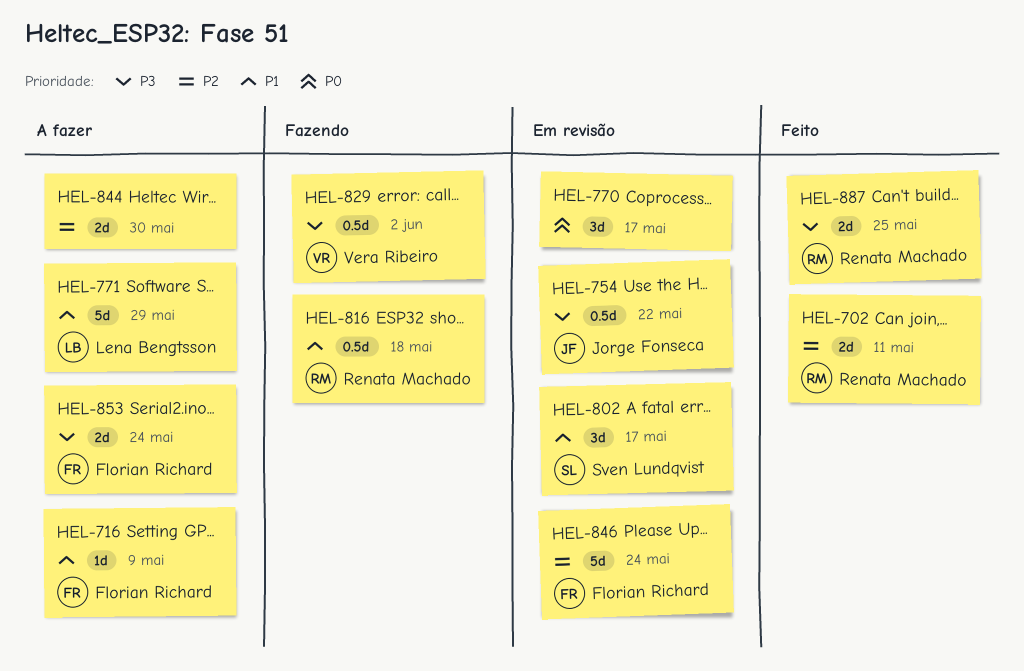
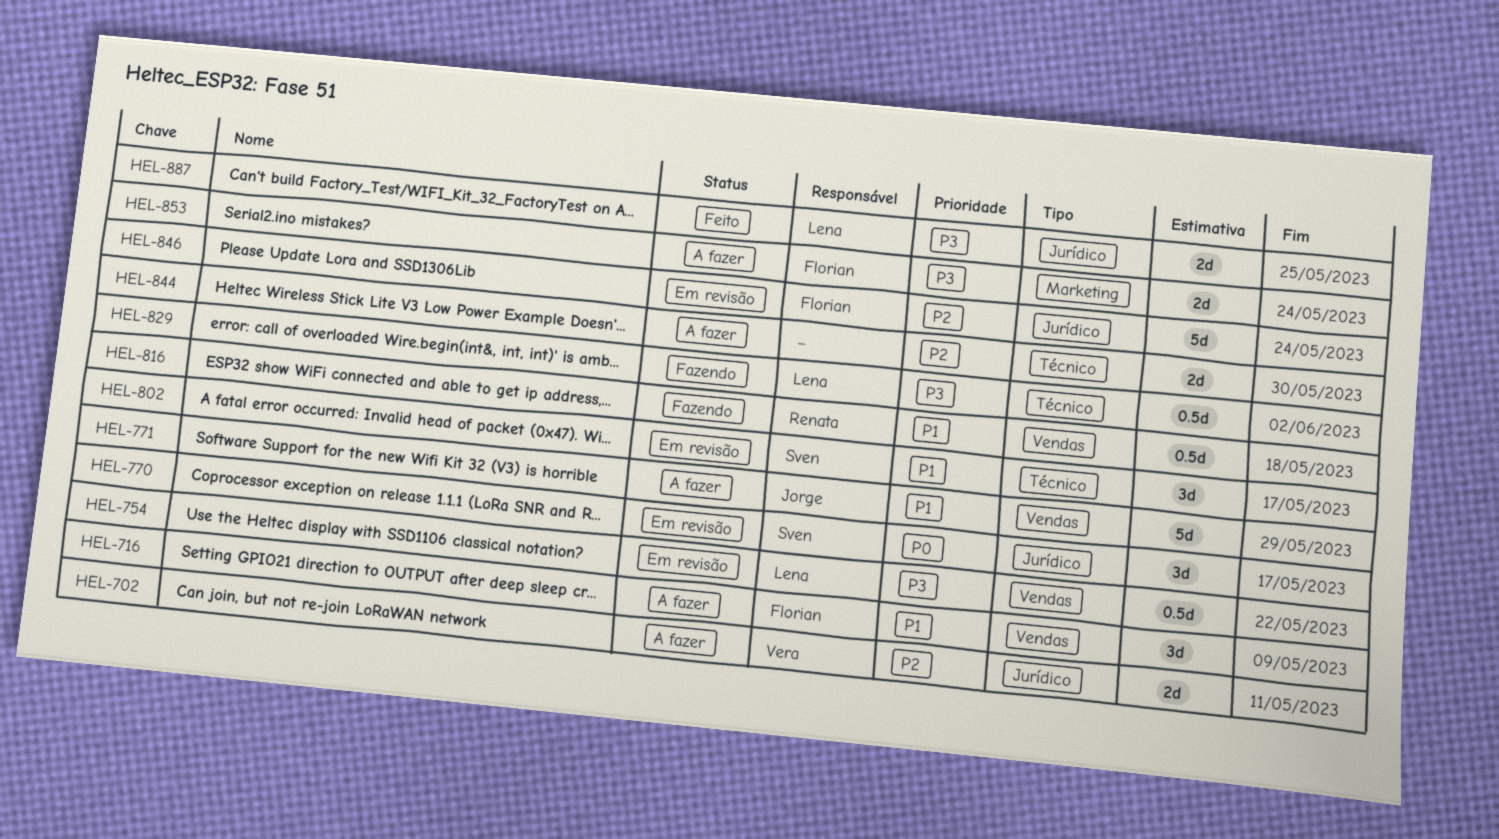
HEL-702, status: Feito -> A fazer
HEL-702, owner: Renata Machado -> Vera Ribeiro
HEL-716, estimate: 1d -> 3d
HEL-754, owner: Jorge Fonseca -> Lena Bengtsson
HEL-770, owner: none -> Sven Lundqvist
HEL-771, owner: Lena Bengtsson -> Jorge Fonseca
HEL-829, owner: Vera Ribeiro -> Lena Bengtsson
HEL-887, owner: Renata Machado -> Lena Bengtsson

